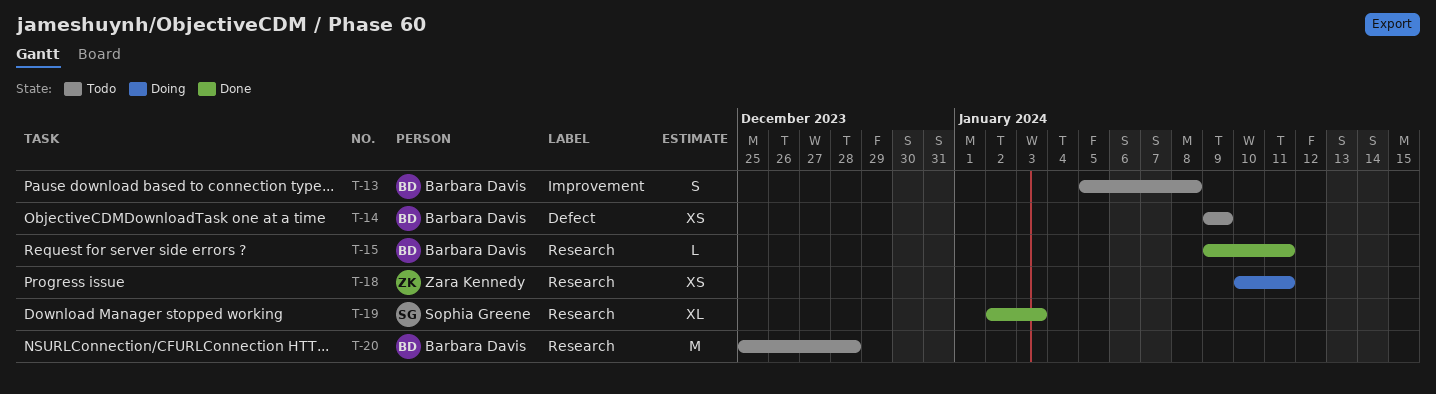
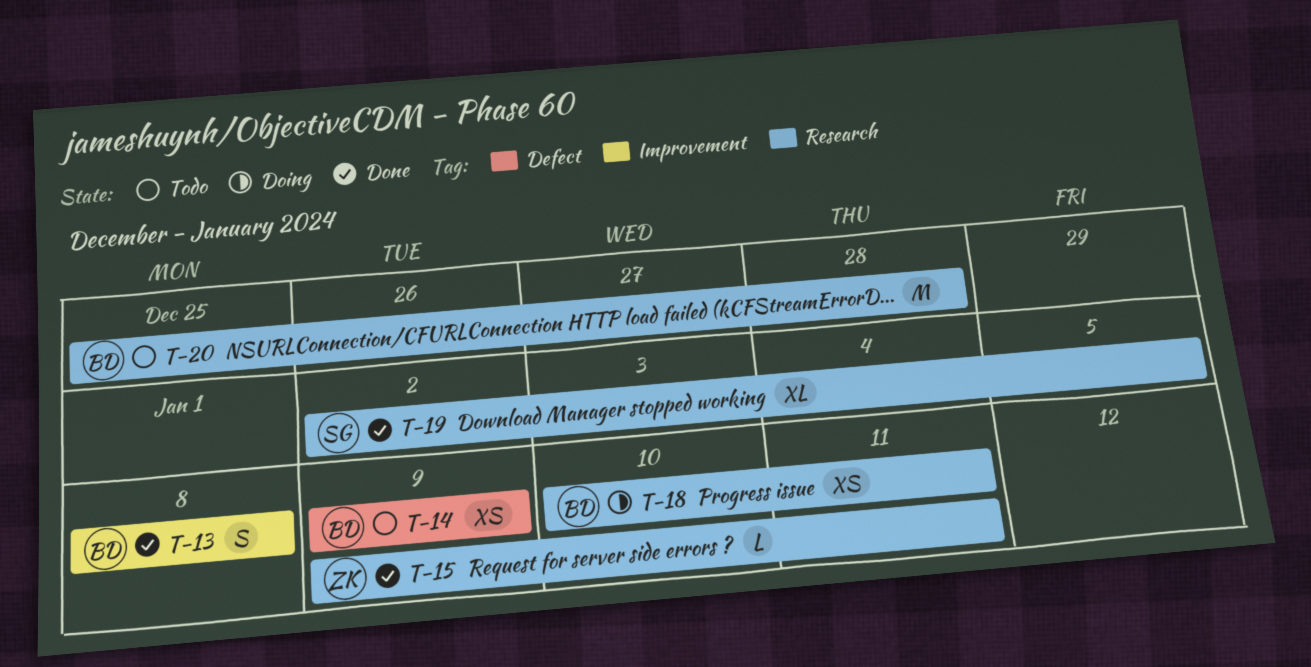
T-13, status: Todo -> Done
T-13, start: Jan 5 -> Jan 8
T-15, owner: Barbara Davis -> Zara Kennedy
T-18, owner: Zara Kennedy -> Barbara Davis
T-19, due: Jan 3 -> Jan 5

